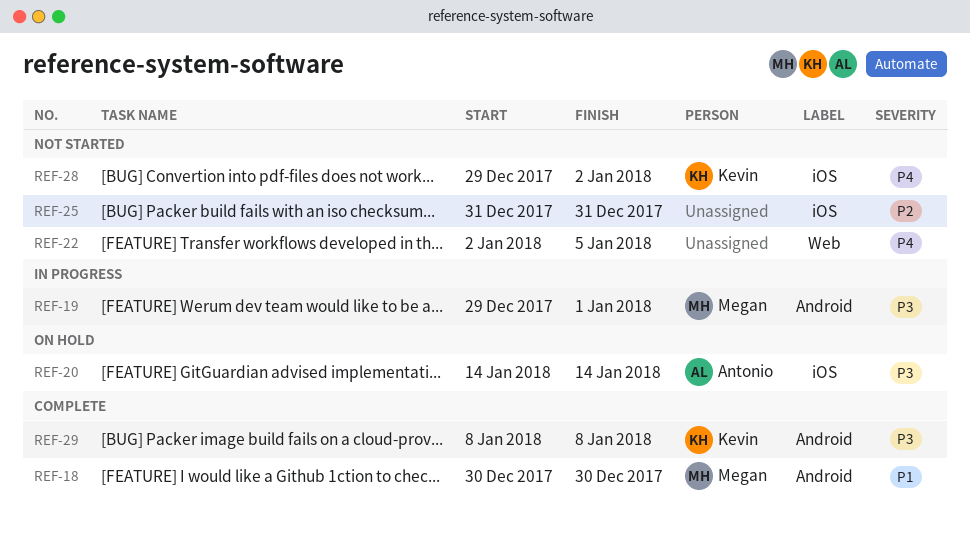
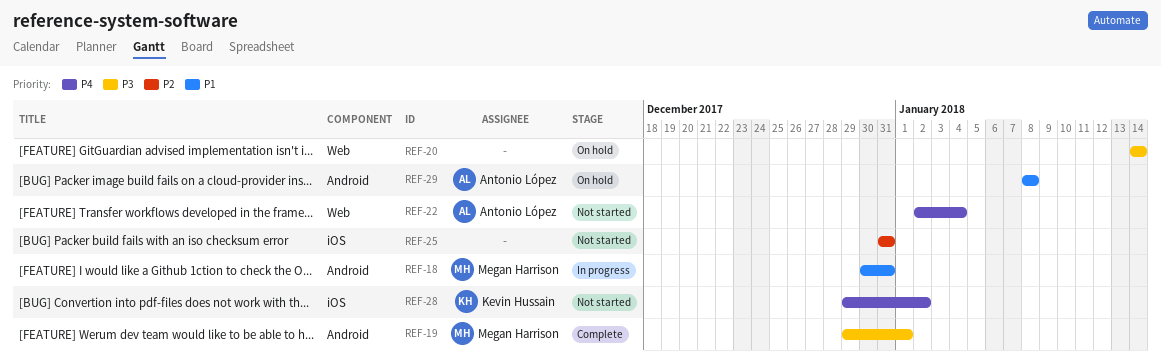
REF-18, status: Complete -> In progress
REF-18, due: Dec 30 -> Dec 31
REF-19, status: In progress -> Complete
REF-20, owner: Antonio López -> none
REF-20, label: iOS -> Web
REF-22, owner: none -> Antonio López
REF-22, due: Jan 5 -> Jan 4
REF-29, status: Complete -> On hold
REF-29, owner: Kevin Hussain -> Antonio López
REF-29, priority: P3 -> P1

